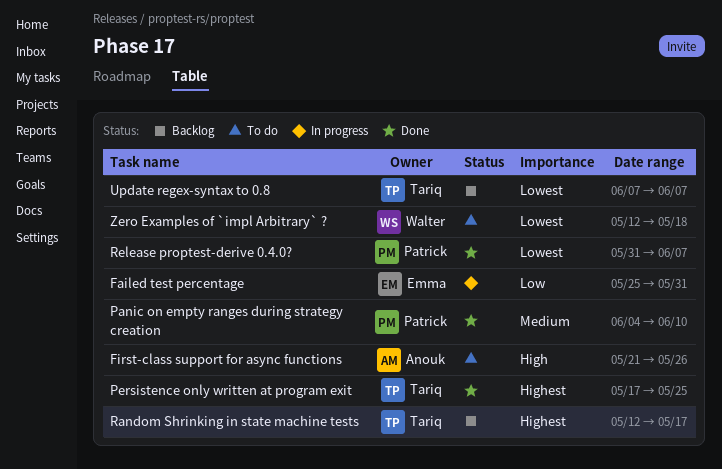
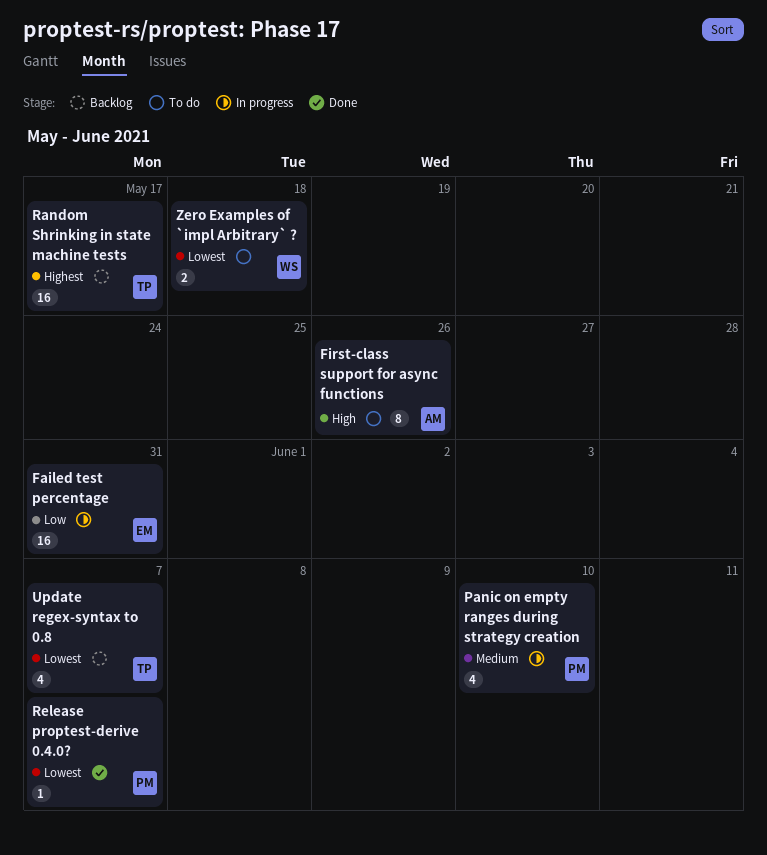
Panic on empty ranges during strategy creation, status: Done -> In progress
Persistence only written at program exit: present -> none

